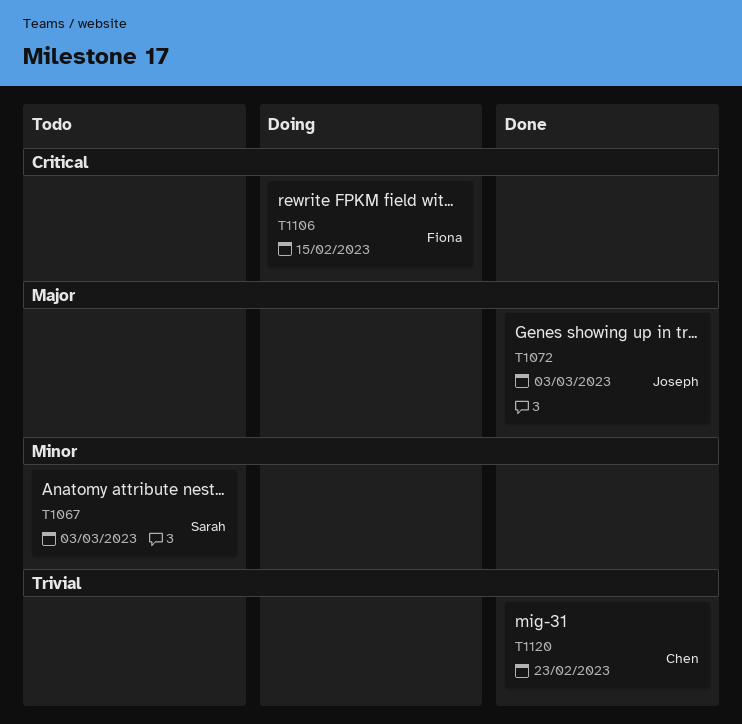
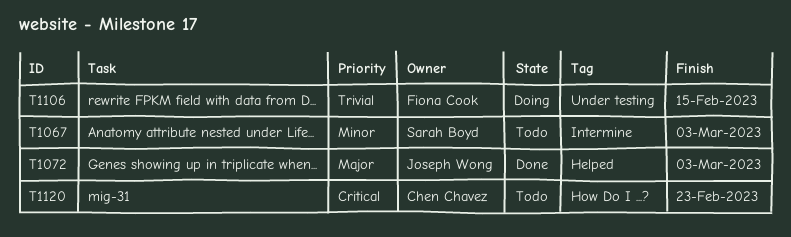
T1106, priority: Critical -> Trivial
T1120, status: Done -> Todo
T1120, priority: Trivial -> Critical

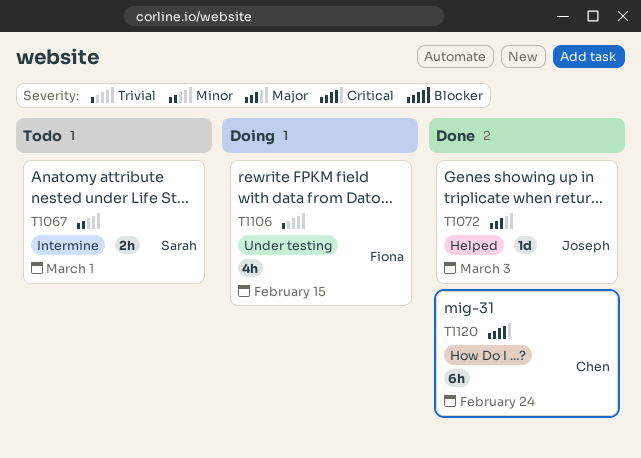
T1067, due: Mar 3 -> Mar 1
T1120, status: Todo -> Done
T1120, due: Feb 23 -> Feb 24

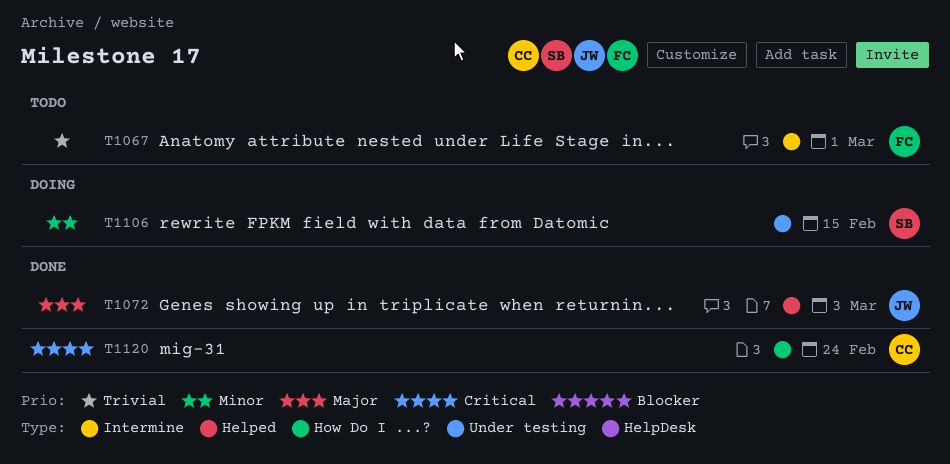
T1067, owner: Sarah -> Fiona
T1067, priority: Minor -> Trivial
T1106, owner: Fiona -> Sarah
T1106, priority: Trivial -> Minor

